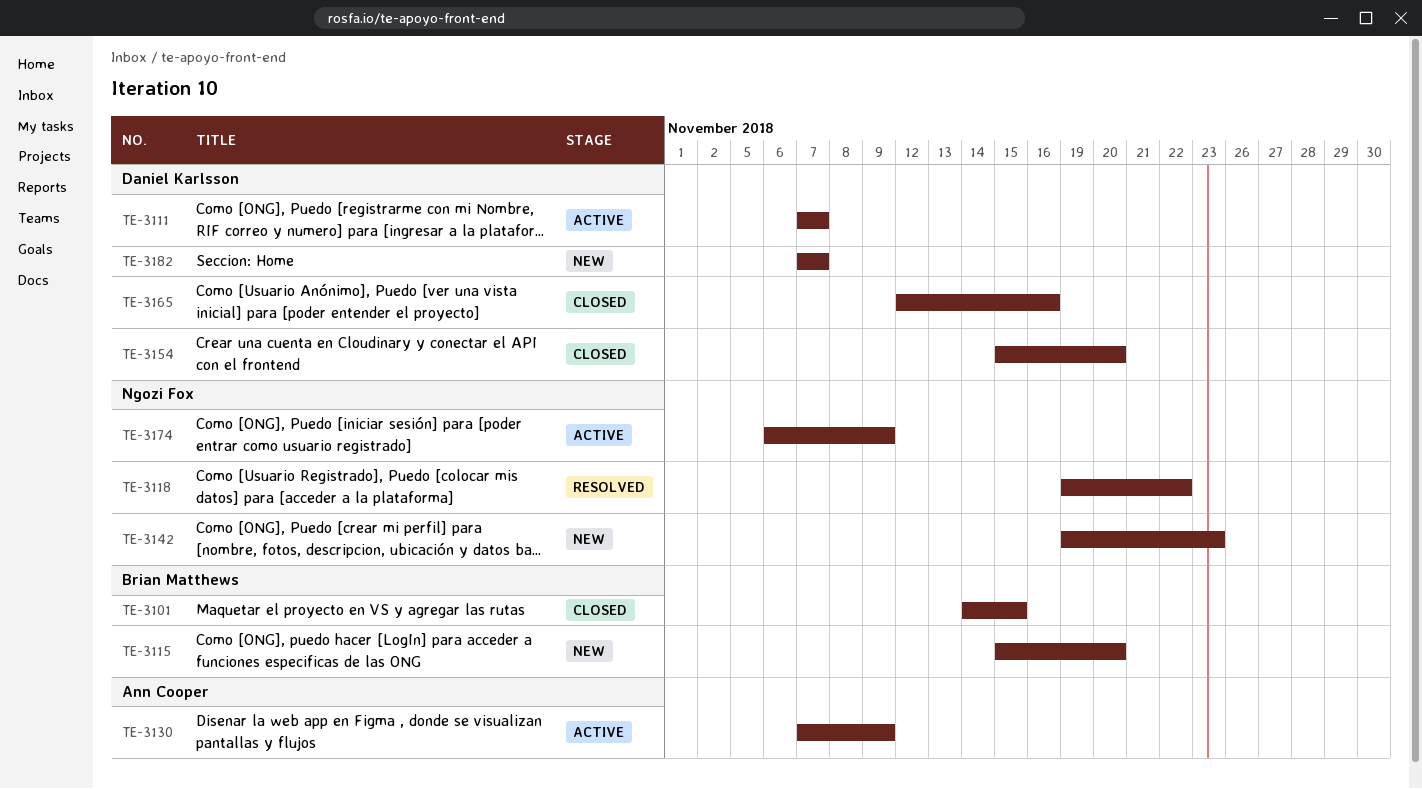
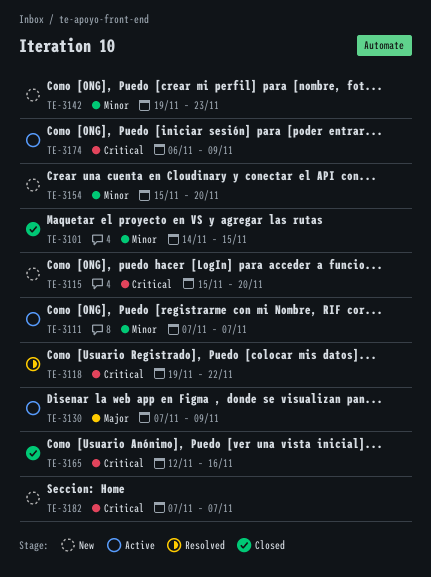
TE-3154, status: Closed -> New

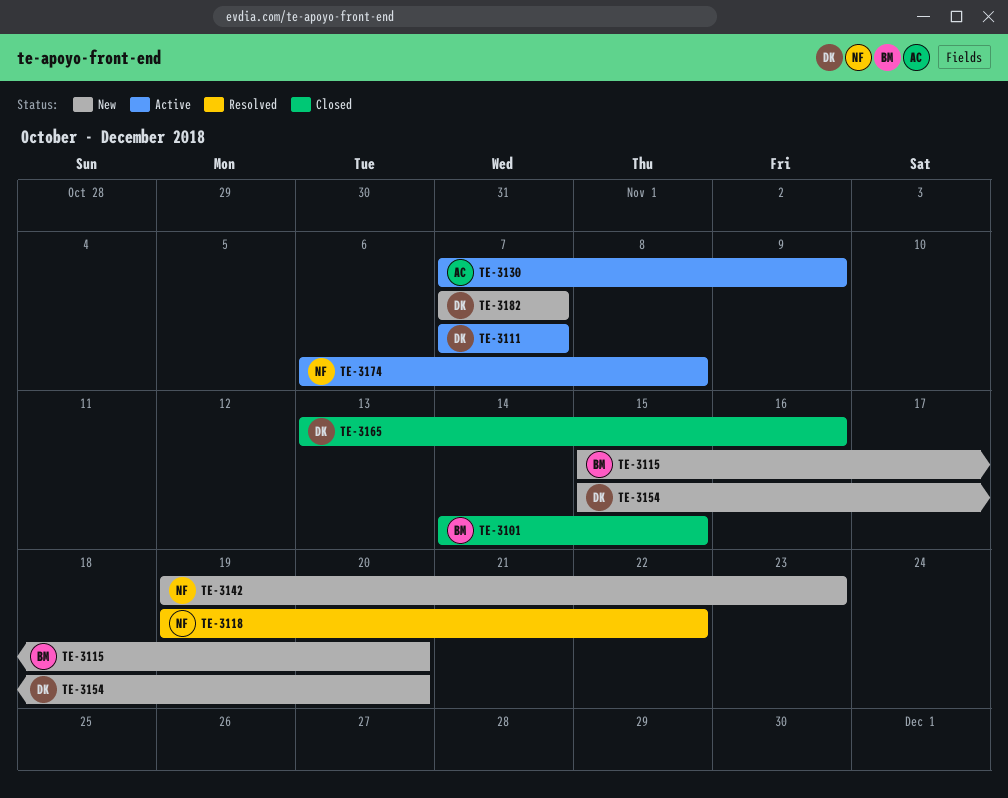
TE-3165, start: Nov 12 -> Nov 13
TE-3174, due: Nov 9 -> Nov 8

